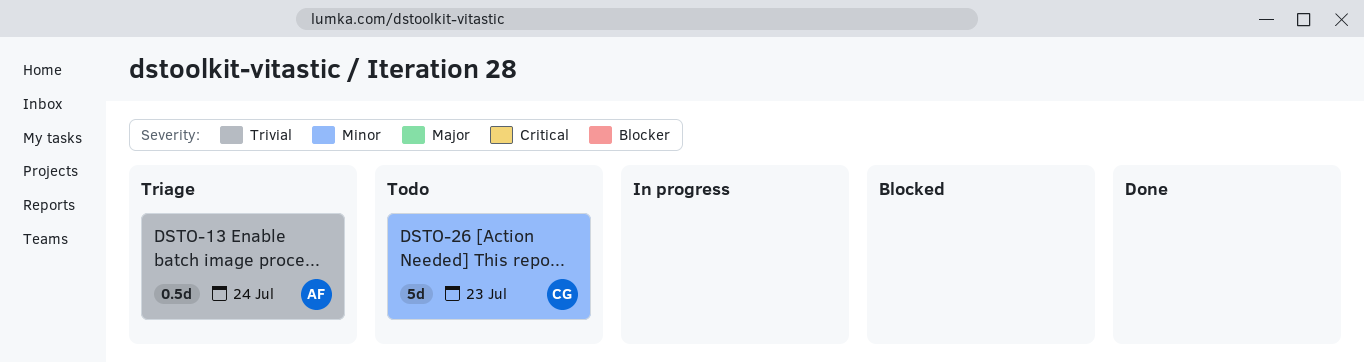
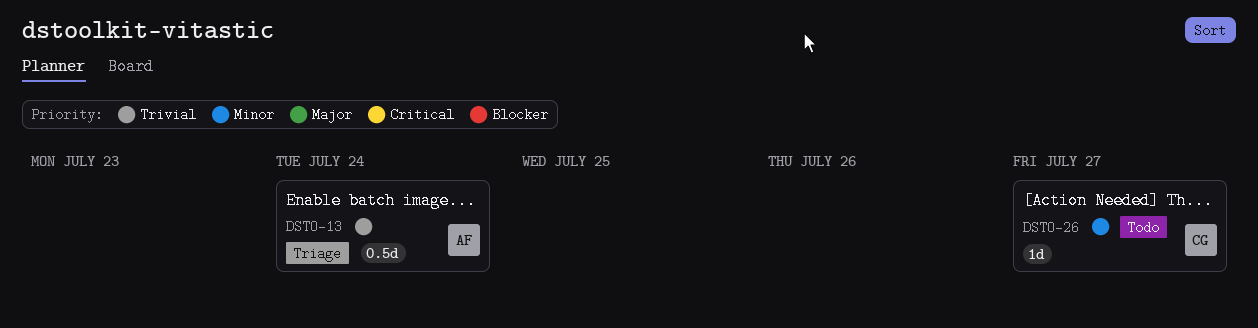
DSTO-26, estimate: 5d -> 1d
DSTO-26, due: Jul 23 -> Jul 27

